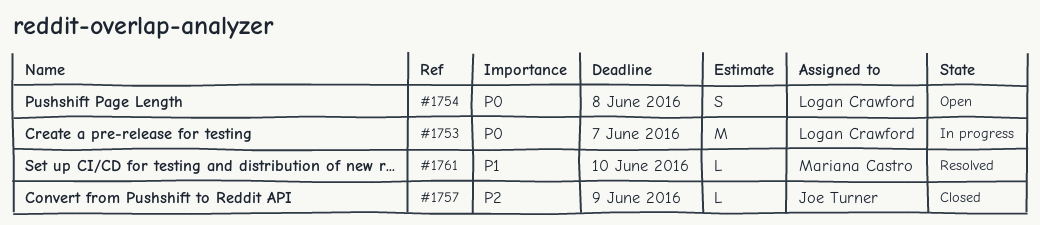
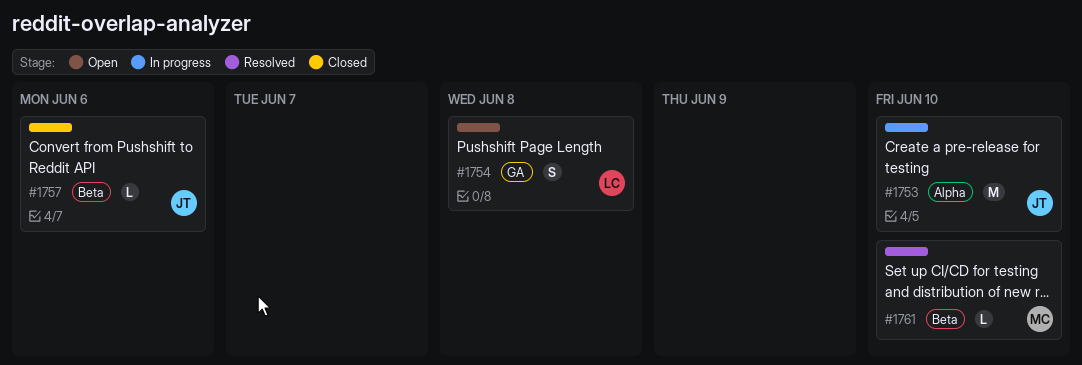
#1753, owner: Logan Crawford -> Joe Turner
#1753, due: Jun 7 -> Jun 10
#1757, due: Jun 9 -> Jun 6

